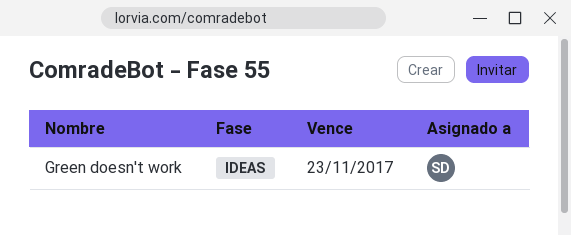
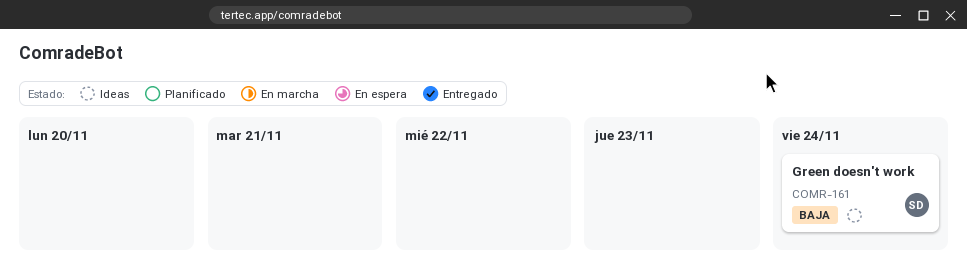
Green doesn't work, due: Nov 23 -> Nov 24

